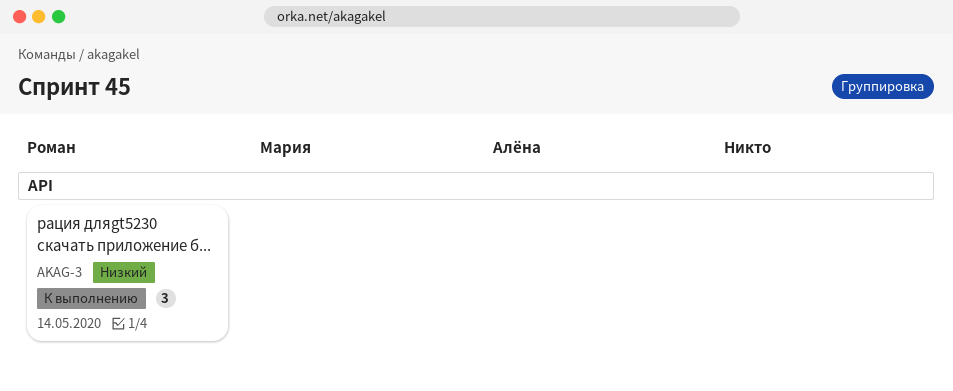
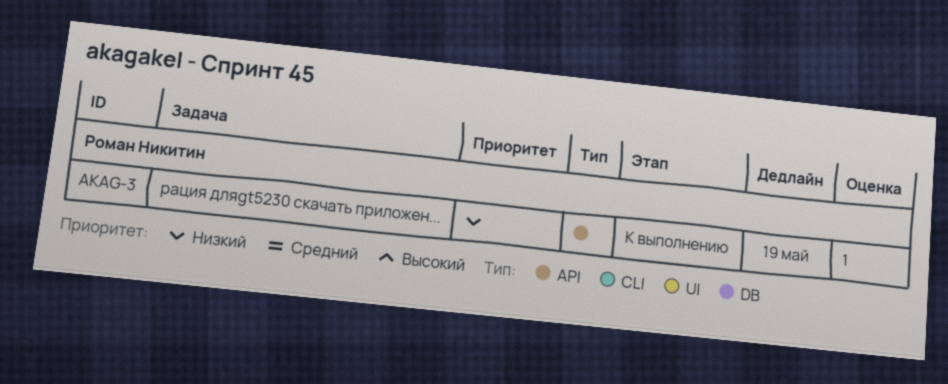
AKAG-3, estimate: 3 -> 1
AKAG-3, due: May 14 -> May 19

